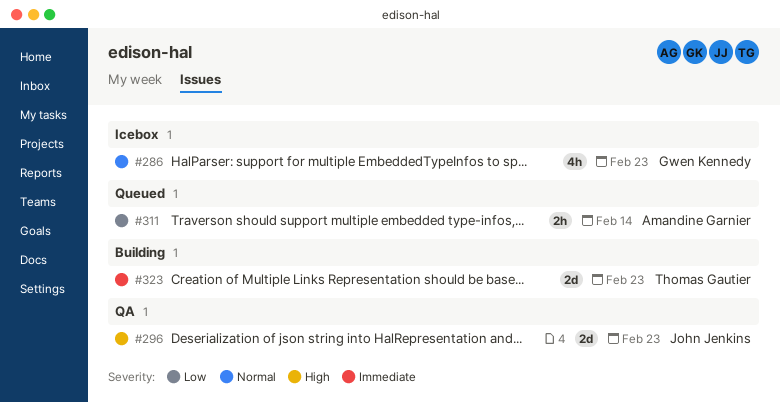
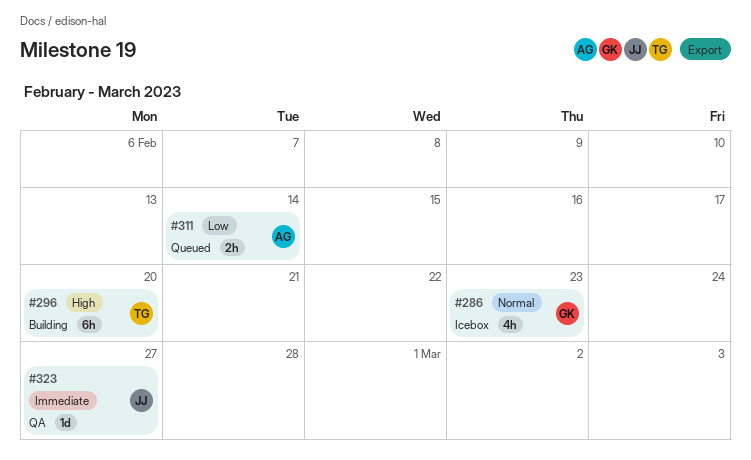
#296, status: QA -> Building
#296, owner: John Jenkins -> Thomas Gautier
#296, estimate: 2d -> 6h
#296, due: Feb 23 -> Feb 20
#323, status: Building -> QA
#323, owner: Thomas Gautier -> John Jenkins
#323, estimate: 2d -> 1d
#323, due: Feb 23 -> Feb 27

